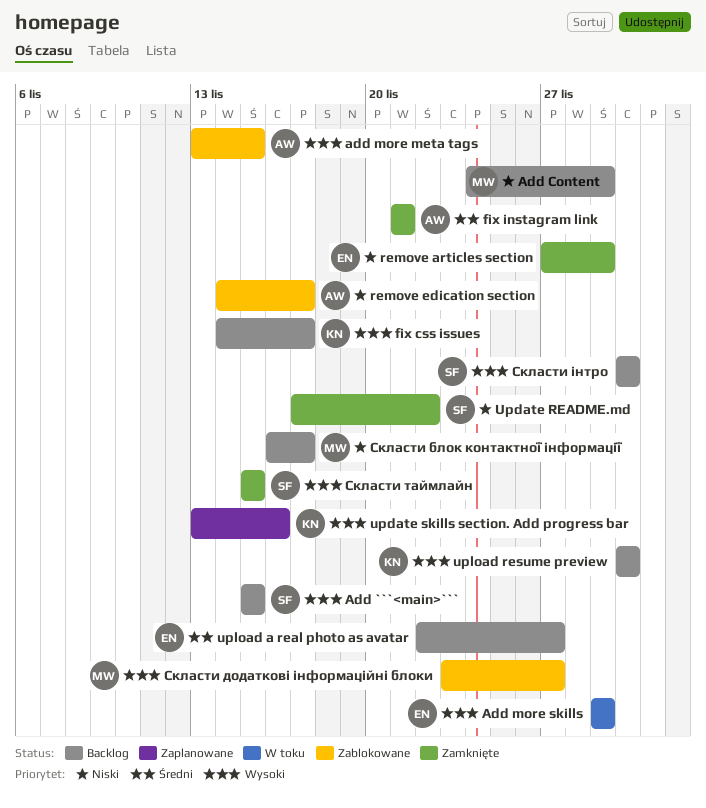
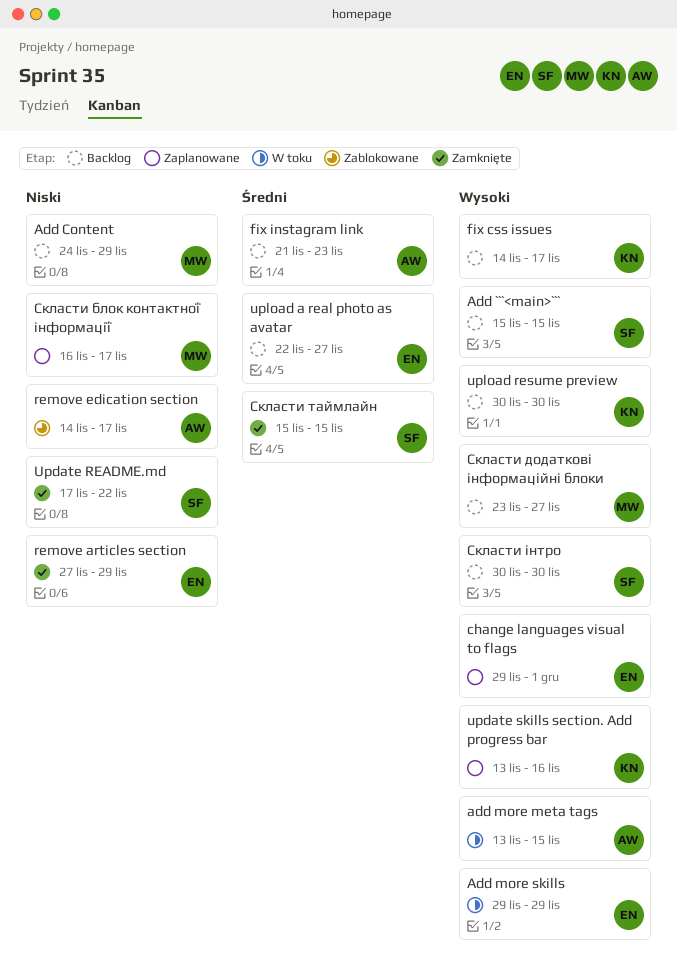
add more meta tags, status: Zablokowane -> W toku
change languages visual to flags: none -> present
fix instagram link, status: Zamknięte -> Backlog
fix instagram link, due: Nov 21 -> Nov 23
Скласти блок контактної інформації, status: Backlog -> Zaplanowane
Скласти додаткові інформаційні блоки, status: Zablokowane -> Backlog
Скласти таймлайн, priority: Wysoki -> Średni

